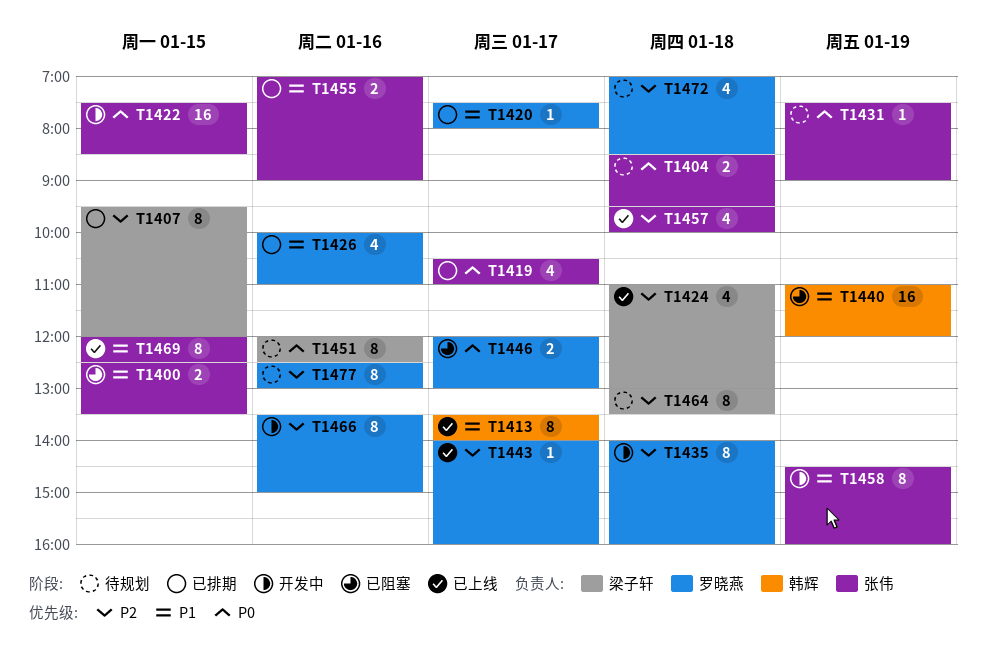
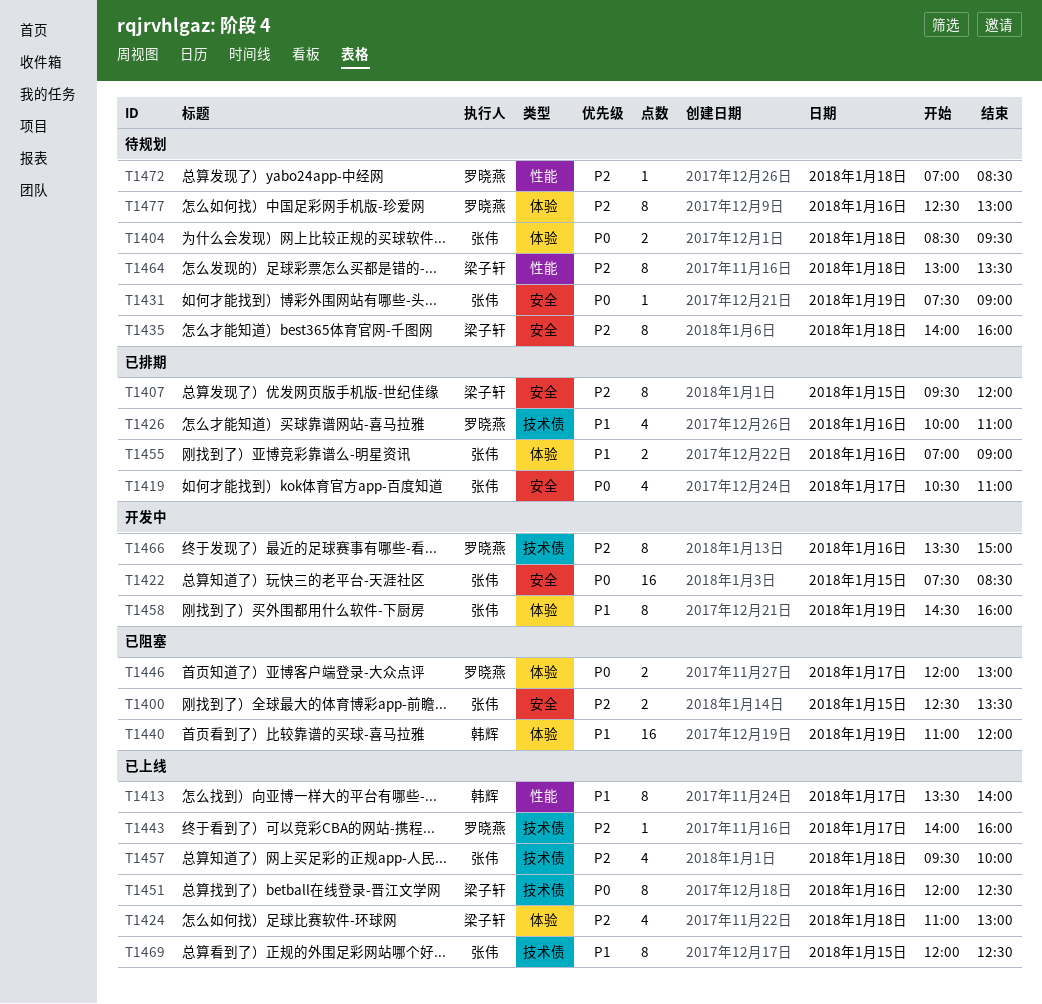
T1400, priority: P1 -> P2
T1420: present -> none
T1435, status: 开发中 -> 待规划
T1435, owner: 罗晓燕 -> 梁子轩
T1451, status: 待规划 -> 已上线
T1472, estimate: 4 -> 1

